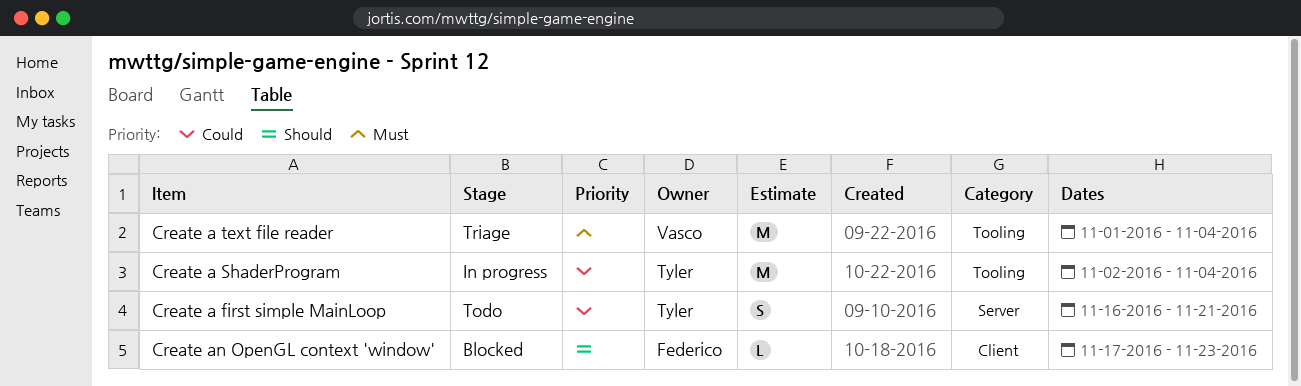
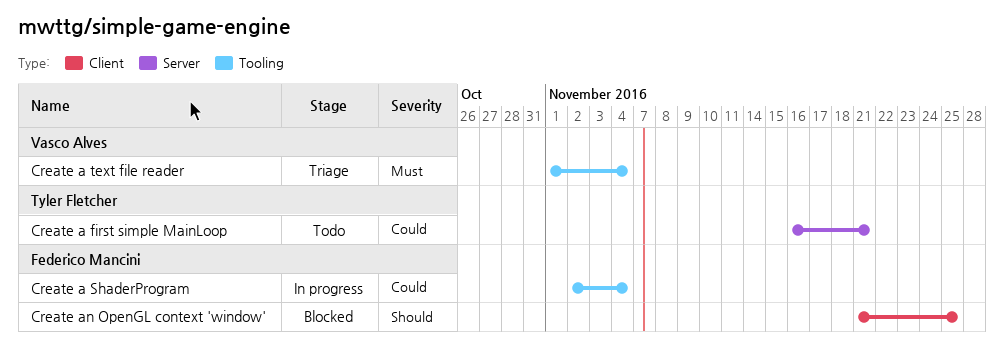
Create a ShaderProgram, owner: Tyler Fletcher -> Federico Mancini
Create an OpenGL context 'window', start: Nov 17 -> Nov 21
Create an OpenGL context 'window', due: Nov 23 -> Nov 25

